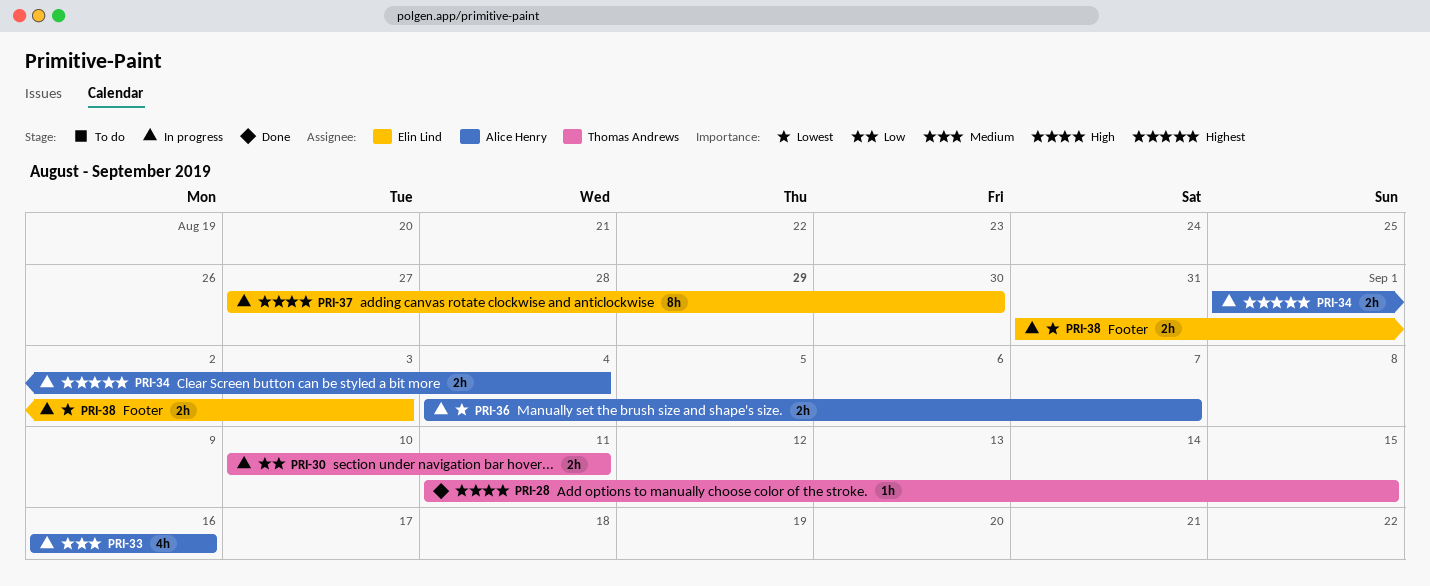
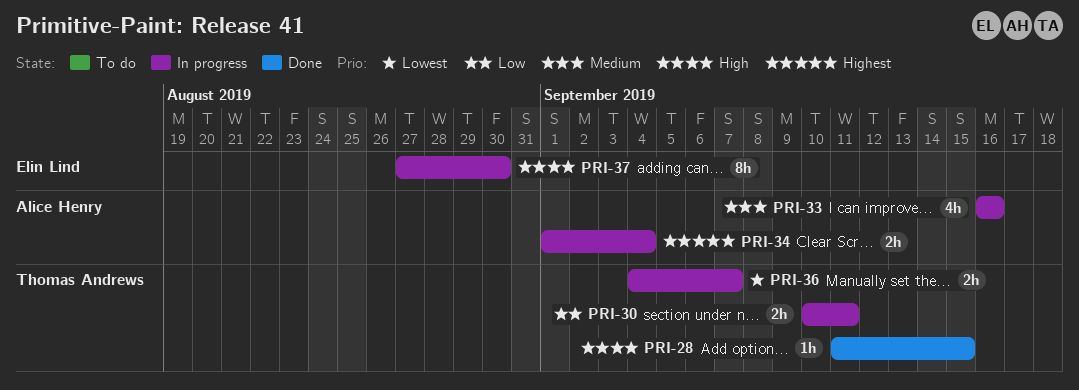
PRI-36, owner: Alice Henry -> Thomas Andrews
PRI-38: present -> none

